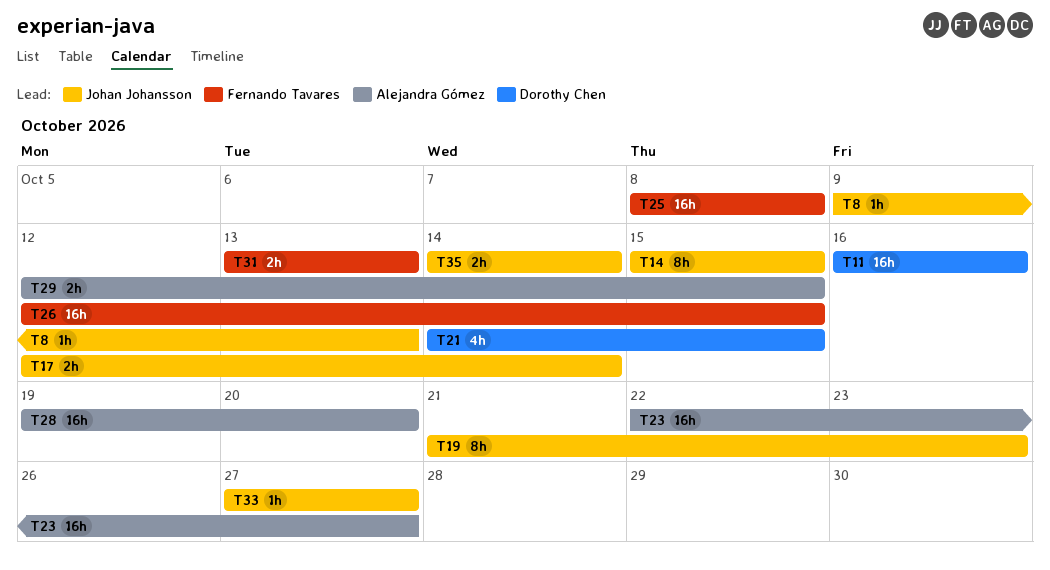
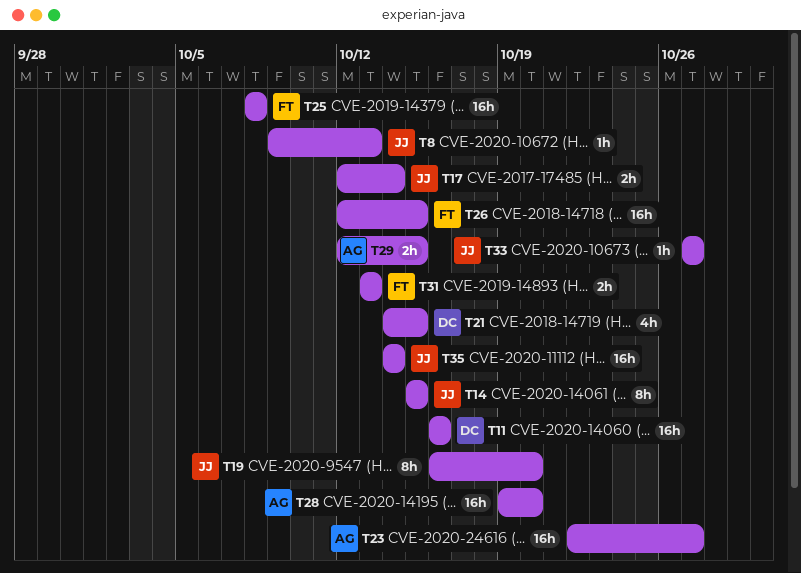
T19, start: Oct 21 -> Oct 16
T19, due: Oct 23 -> Oct 20
T35, estimate: 2h -> 16h

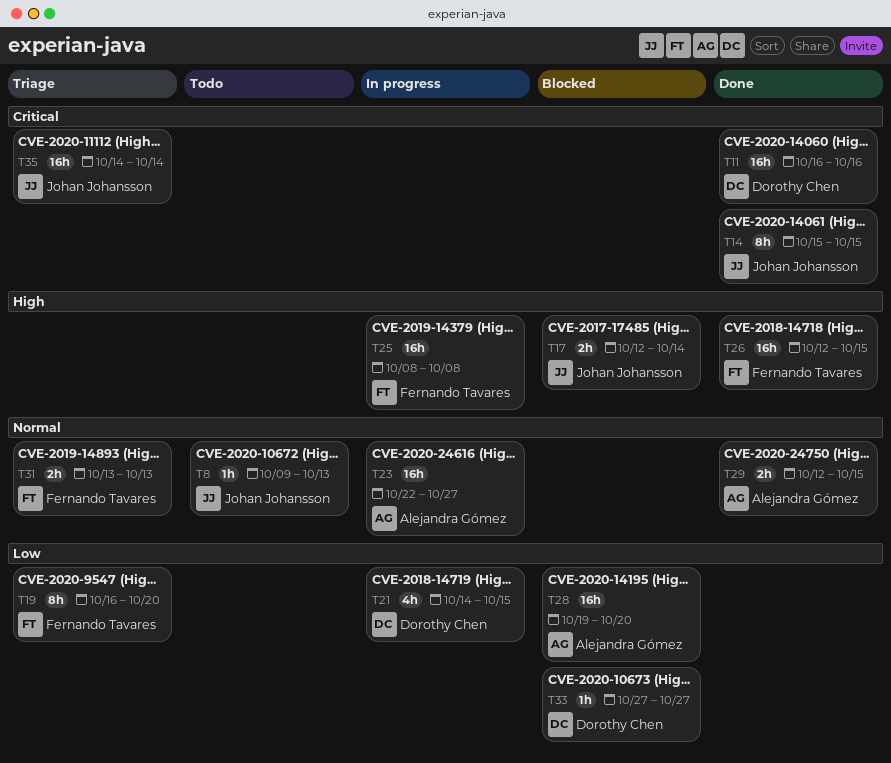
T19, owner: Johan Johansson -> Fernando Tavares
T33, owner: Johan Johansson -> Dorothy Chen

